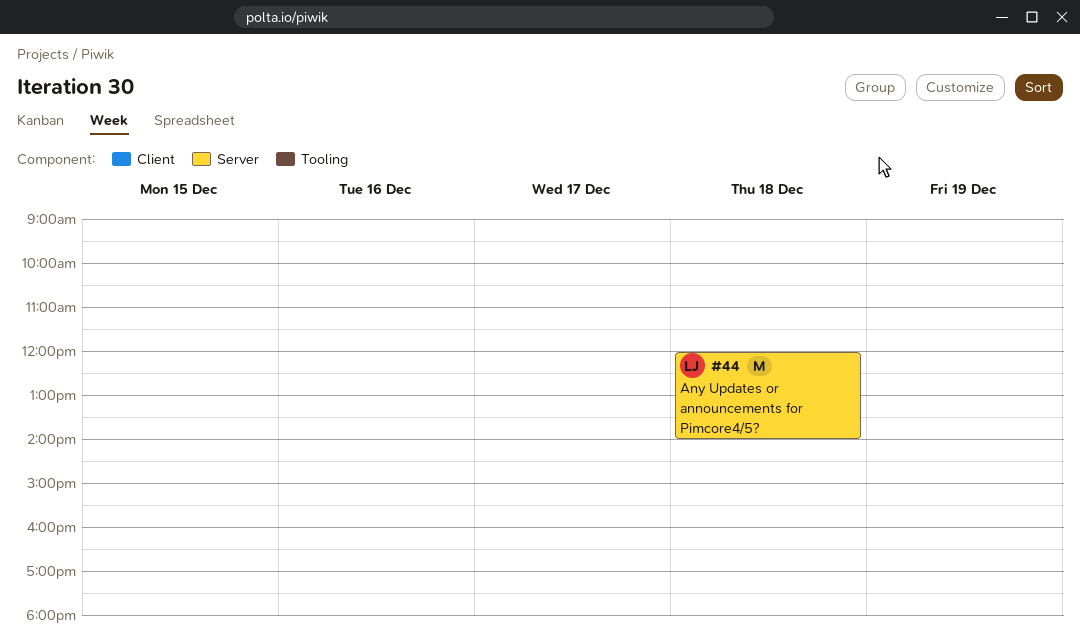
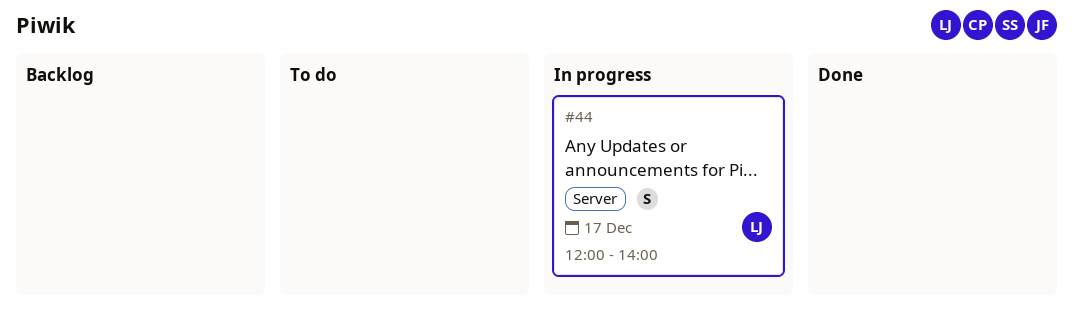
#44, estimate: M -> S
#44, day: Dec 18 -> Dec 17

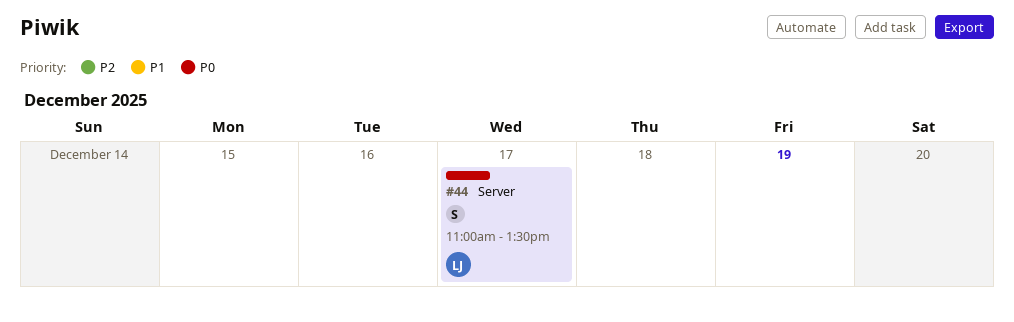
#44, begins: 12:00 -> 11:00
#44, ends: 14:00 -> 13:30

